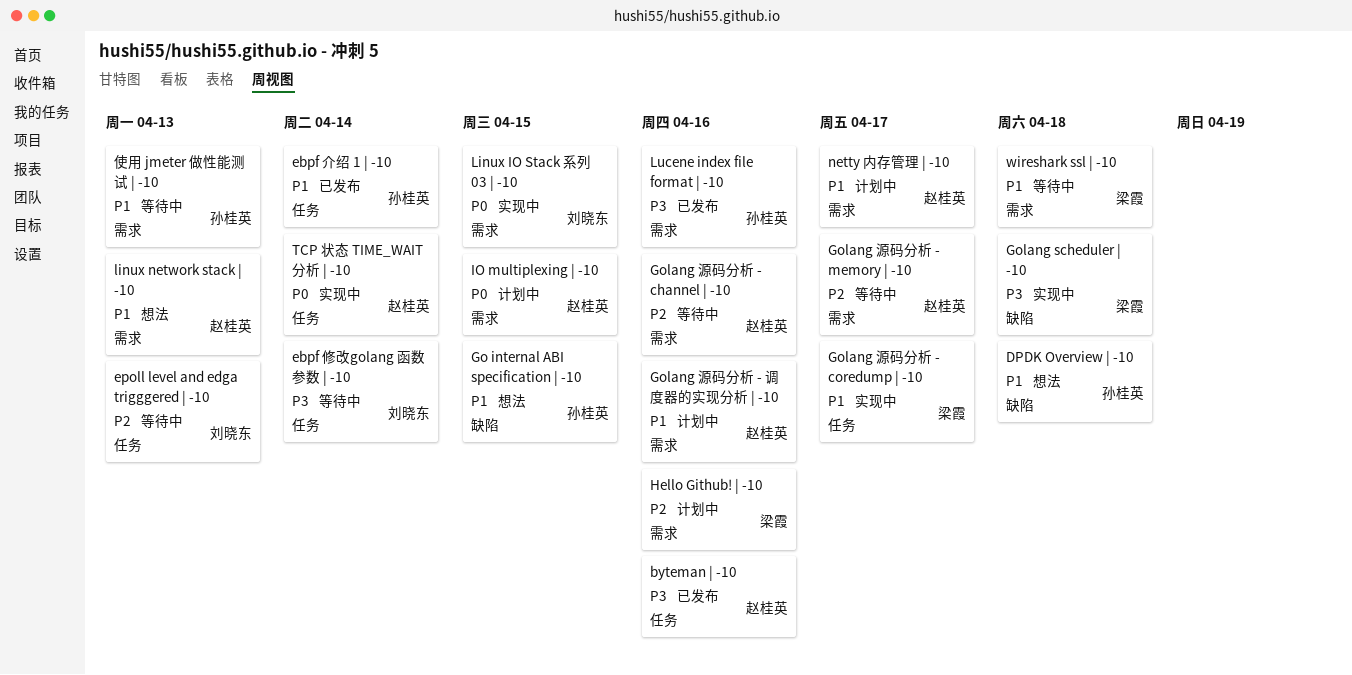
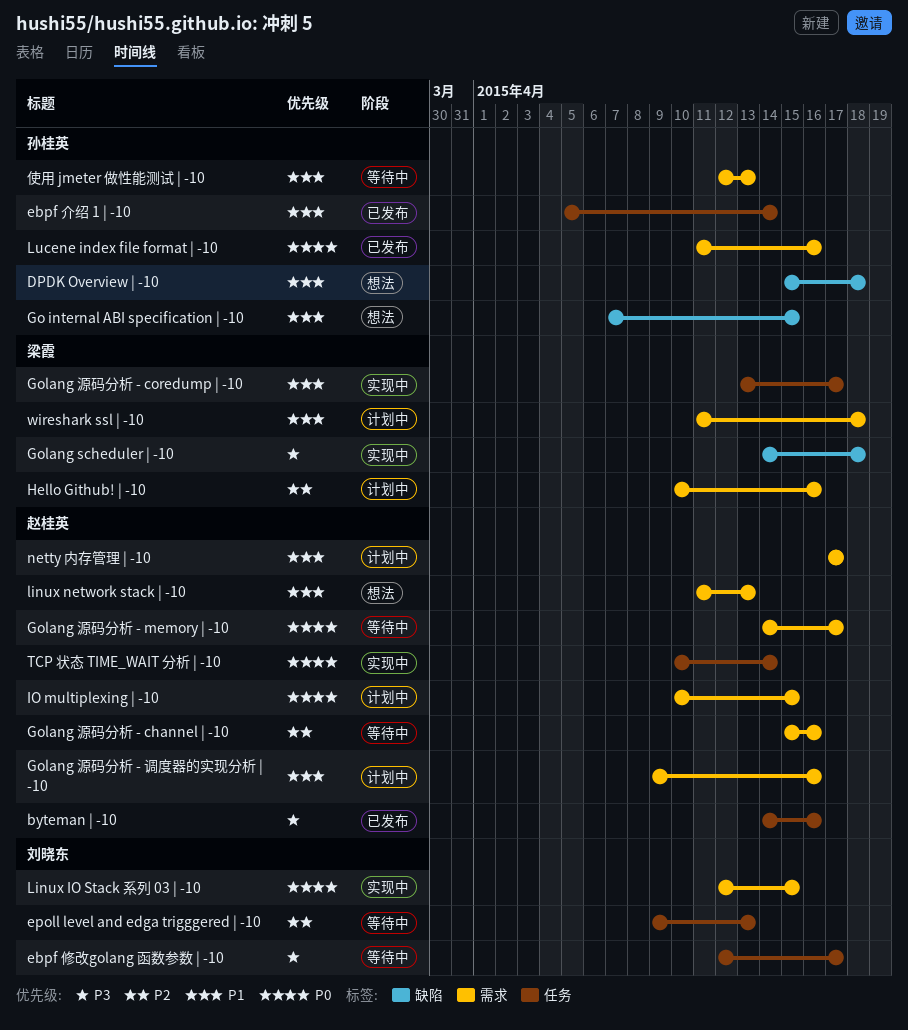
ebpf 修改golang 函数参数 | -10, due: Apr 14 -> Apr 17
Golang 源码分析 - memory | -10, priority: P2 -> P0
Lucene index file format | -10, priority: P3 -> P0
wireshark ssl | -10, status: 等待中 -> 计划中

